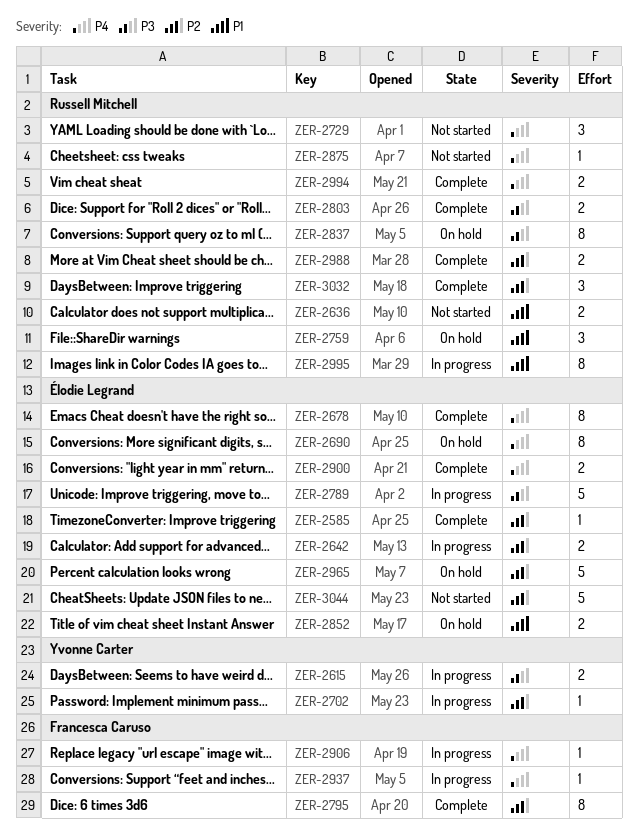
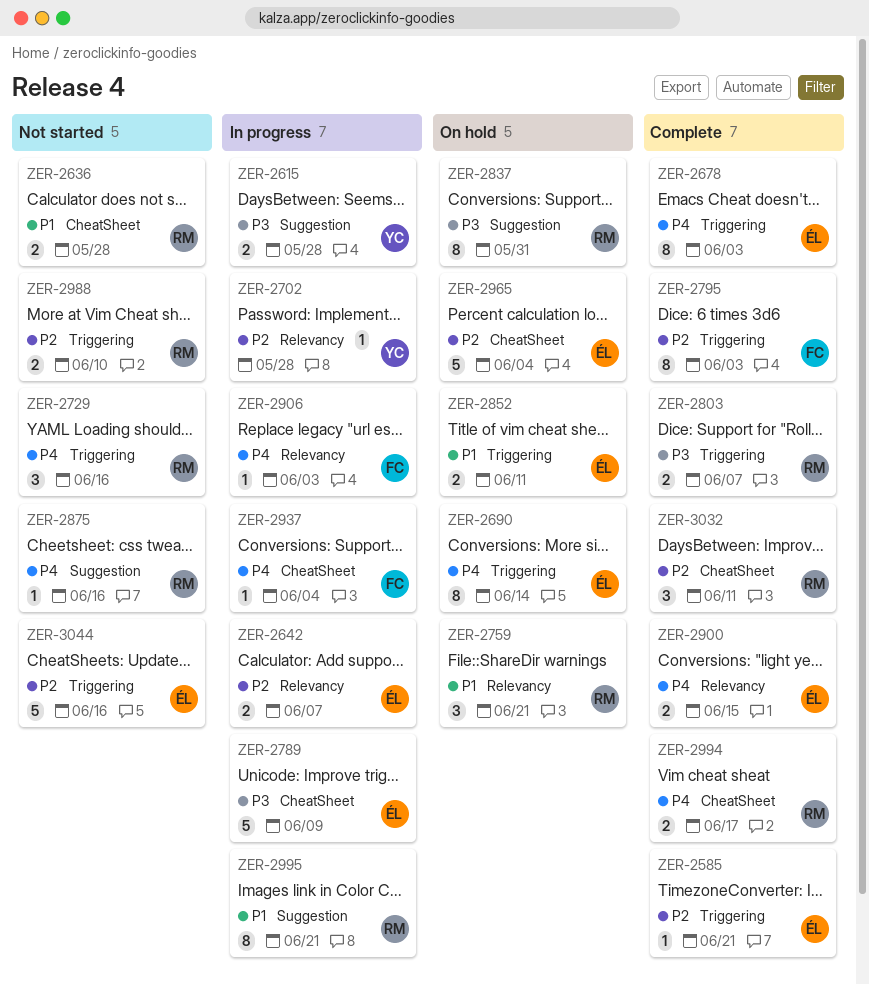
ZER-2988, status: Complete -> Not started

